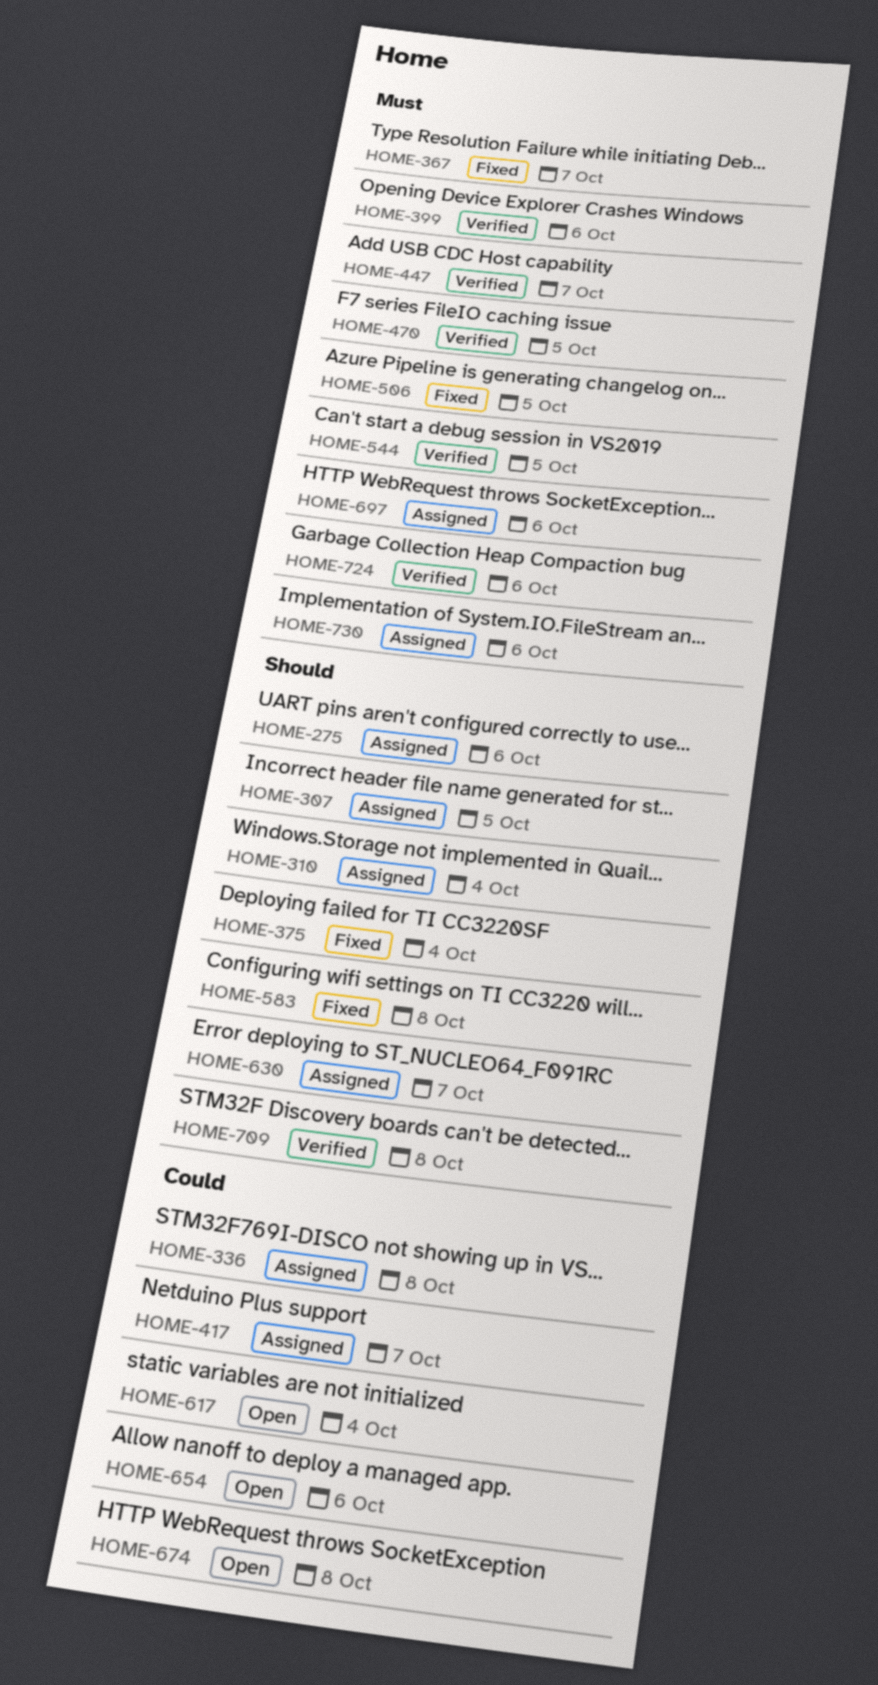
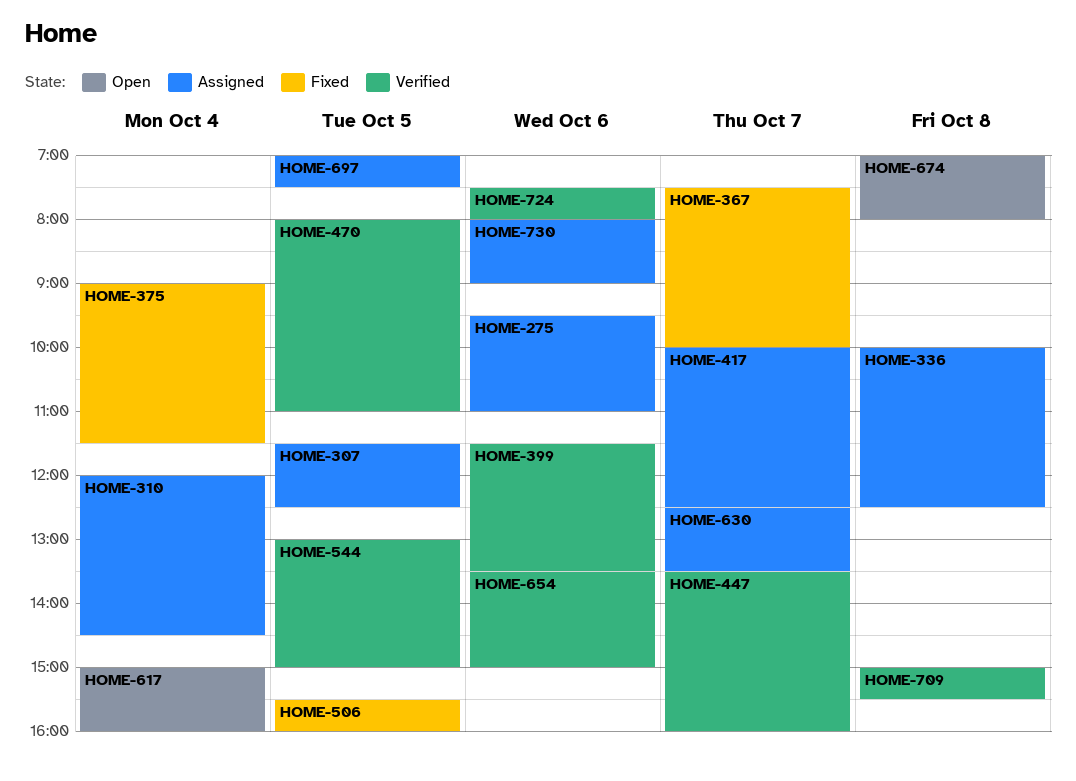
HOME-583: present -> none
HOME-654, status: Open -> Verified
HOME-697, day: Oct 6 -> Oct 5

